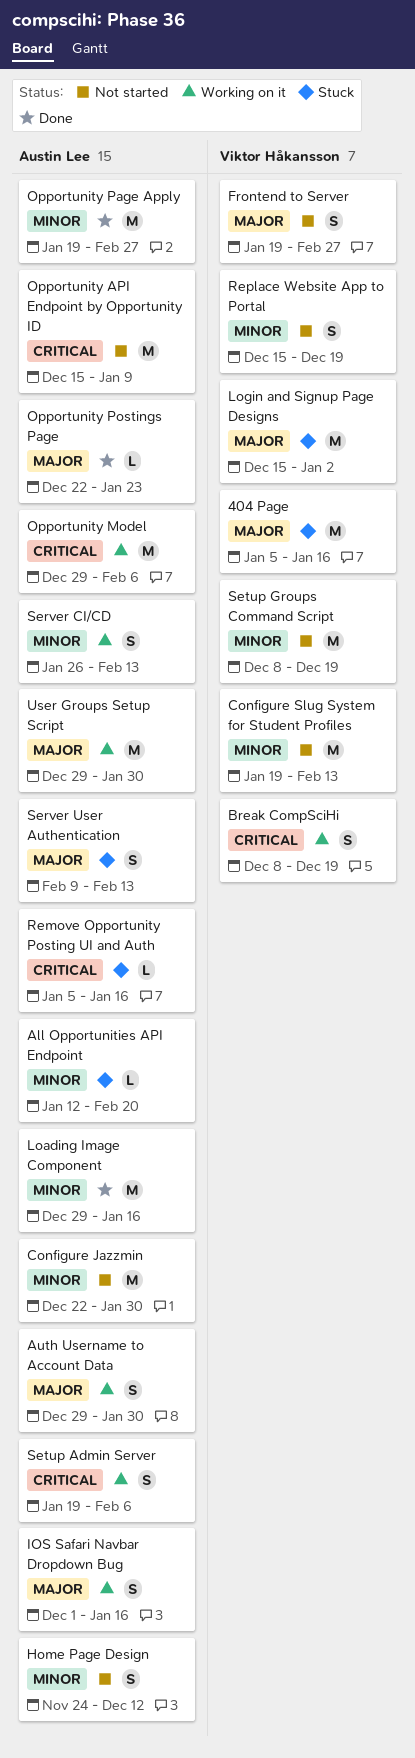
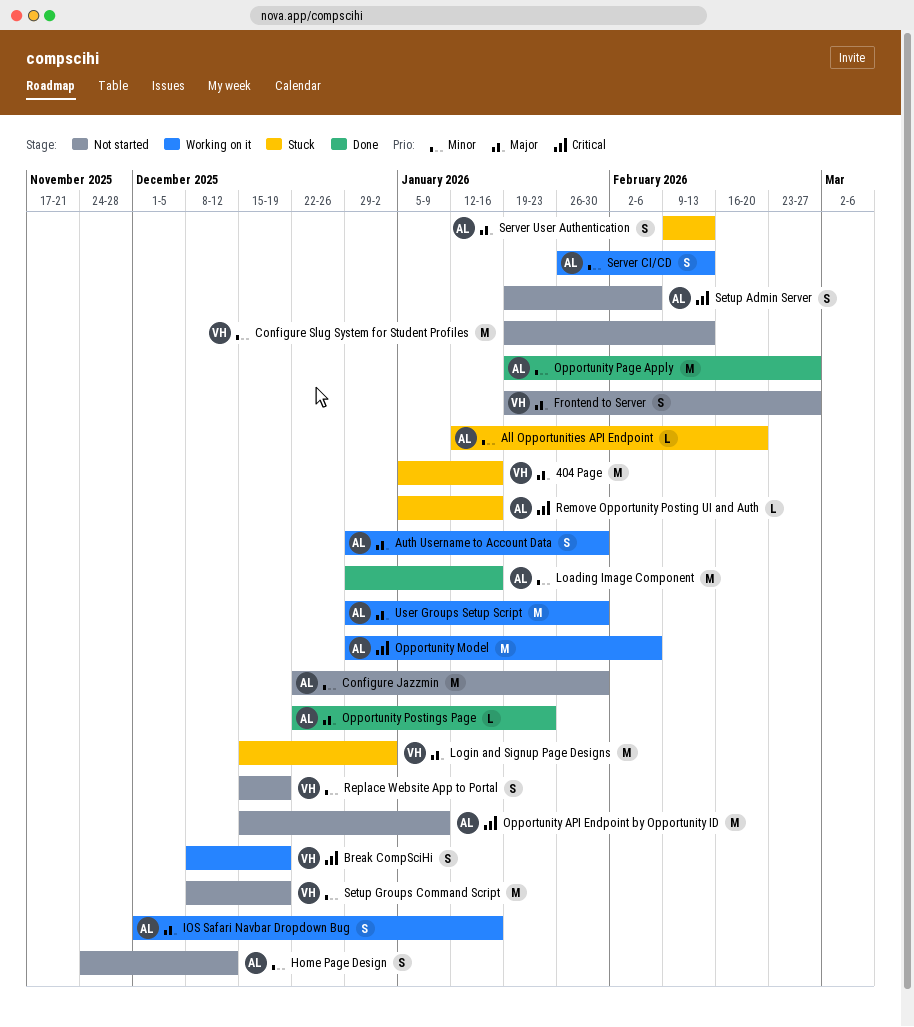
Setup Admin Server, status: Working on it -> Not started

